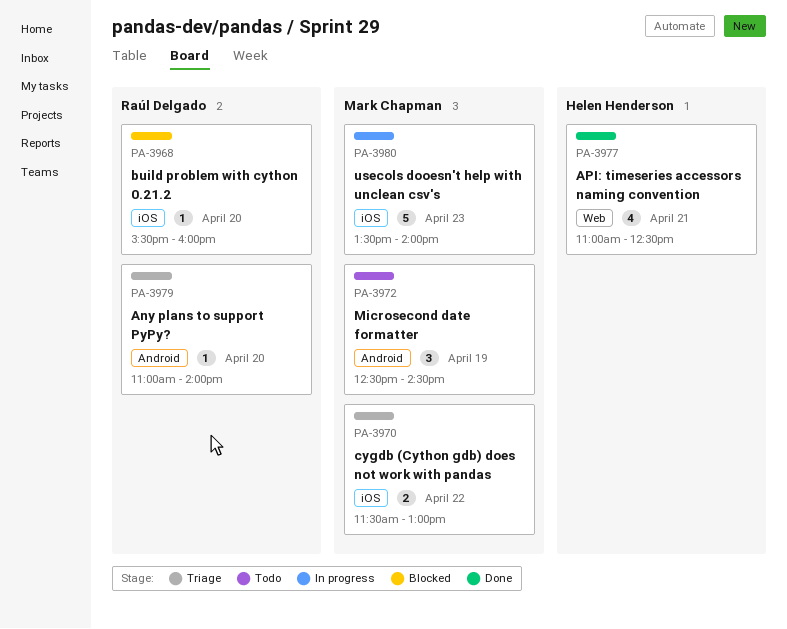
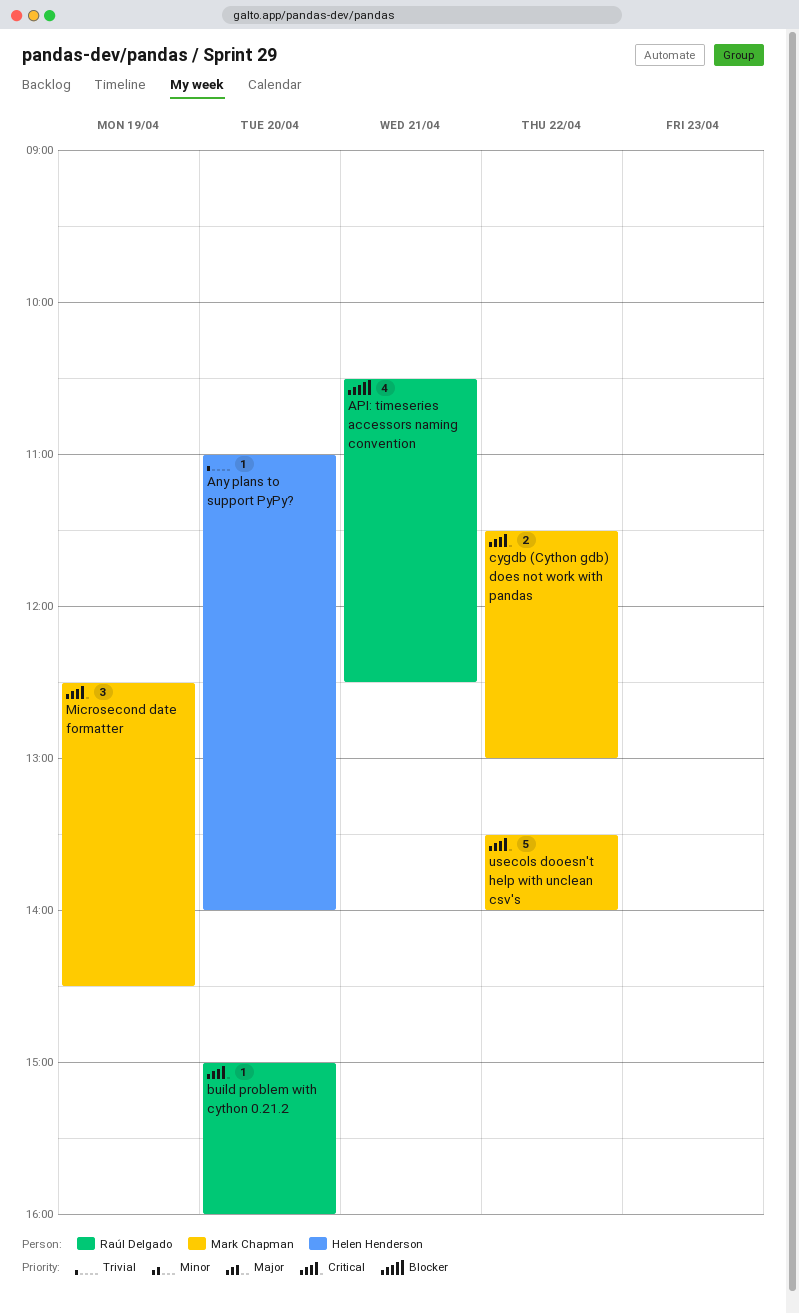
Any plans to support PyPy?, owner: Raúl Delgado -> Helen Henderson
API: timeseries accessors naming convention, owner: Helen Henderson -> Raúl Delgado
API: timeseries accessors naming convention, begins: 11:00 -> 10:30
build problem with cython 0.21.2, begins: 15:30 -> 15:00
usecols dooesn't help with unclean csv's, day: Apr 23 -> Apr 22

